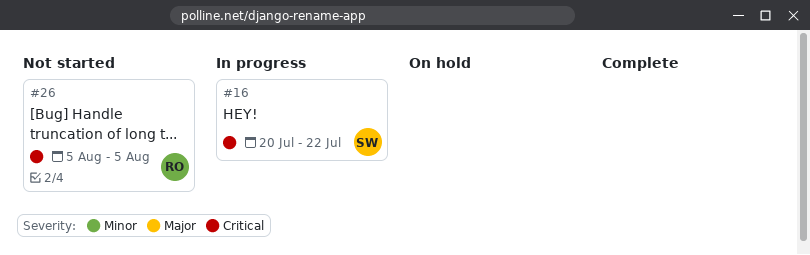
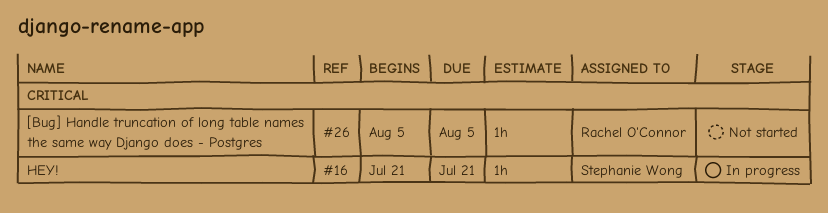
#16, start: Jul 20 -> Jul 21
#16, due: Jul 22 -> Jul 21

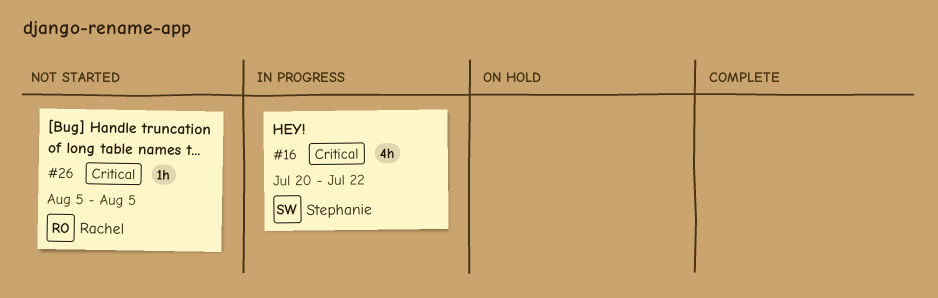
#16, estimate: 1h -> 4h
#16, start: Jul 21 -> Jul 20
#16, due: Jul 21 -> Jul 22

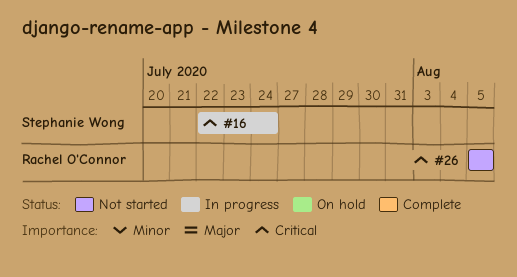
#16, start: Jul 20 -> Jul 22
#16, due: Jul 22 -> Jul 24

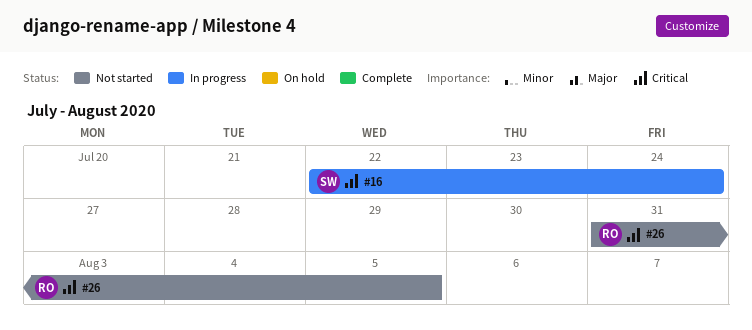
#26, start: Aug 5 -> Jul 31

